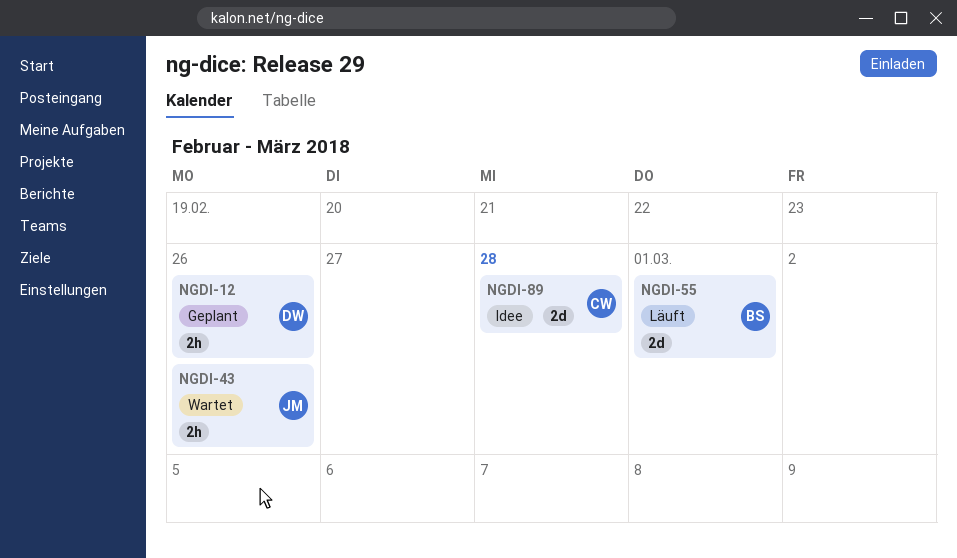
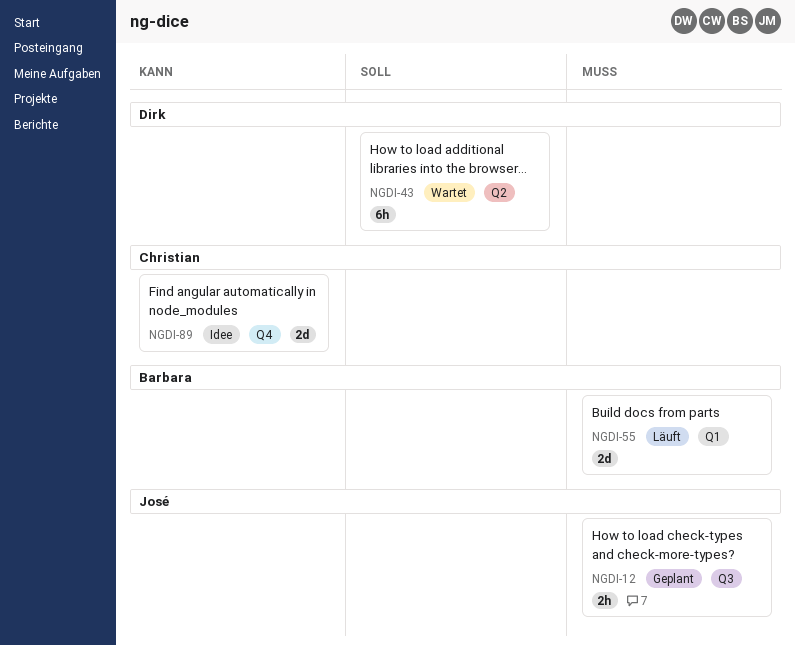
NGDI-12, owner: Dirk -> José
NGDI-43, owner: José -> Dirk
NGDI-43, estimate: 2h -> 6h

